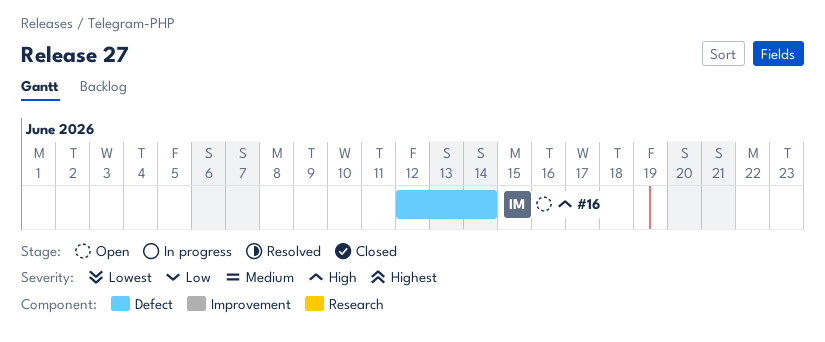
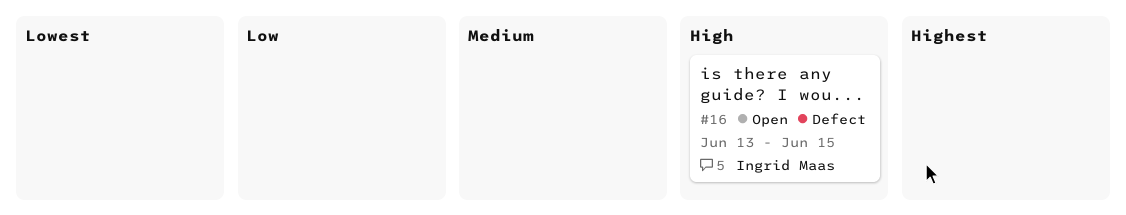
#16, start: Jun 12 -> Jun 13
#16, due: Jun 14 -> Jun 15

